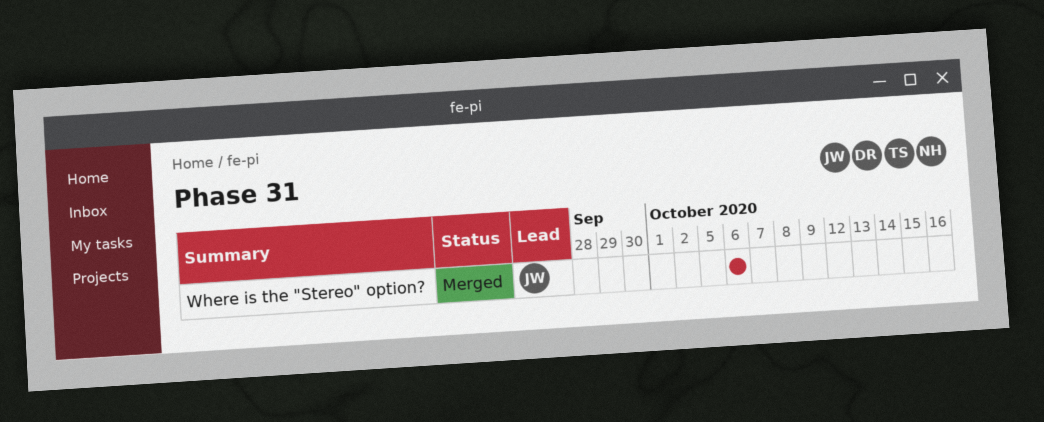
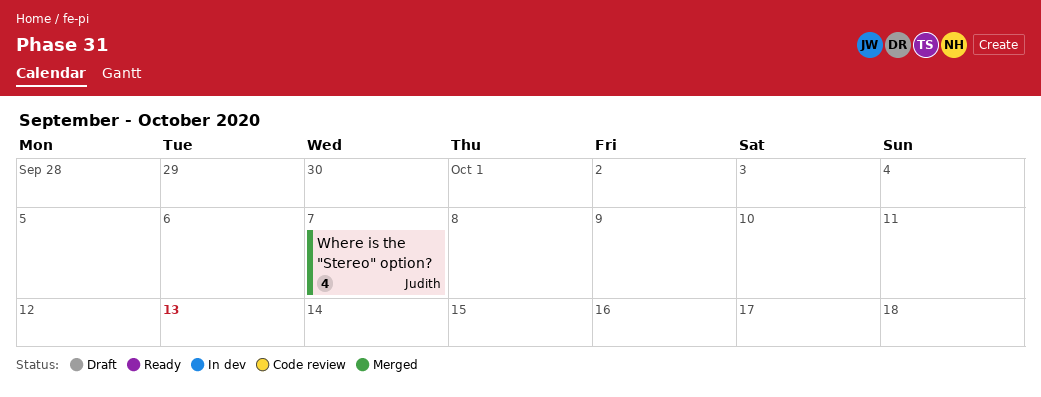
Where is the "Stereo" option?, due: Oct 6 -> Oct 7

